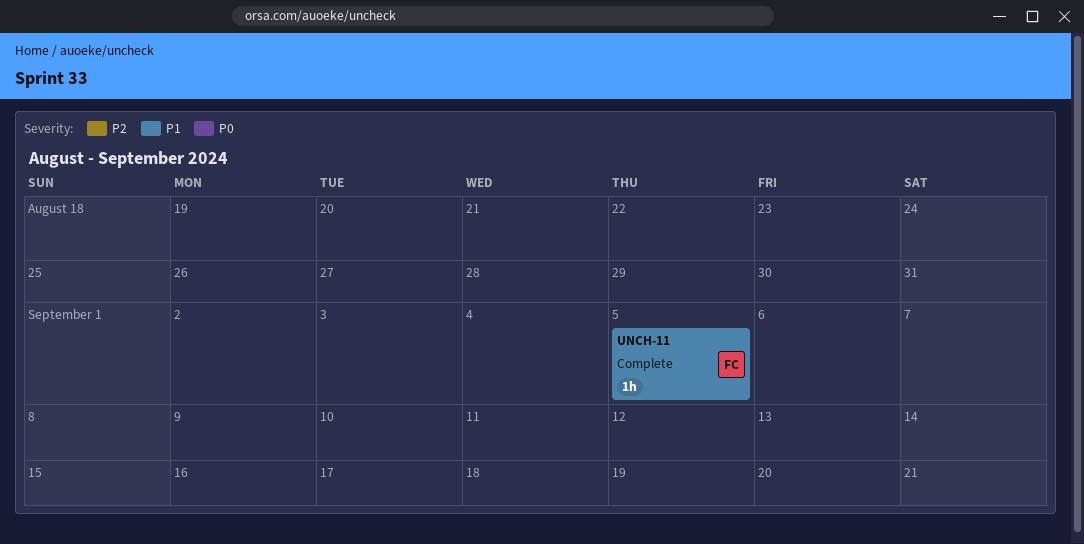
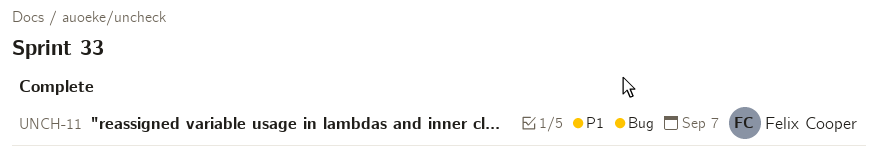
UNCH-11, due: Sep 5 -> Sep 7

